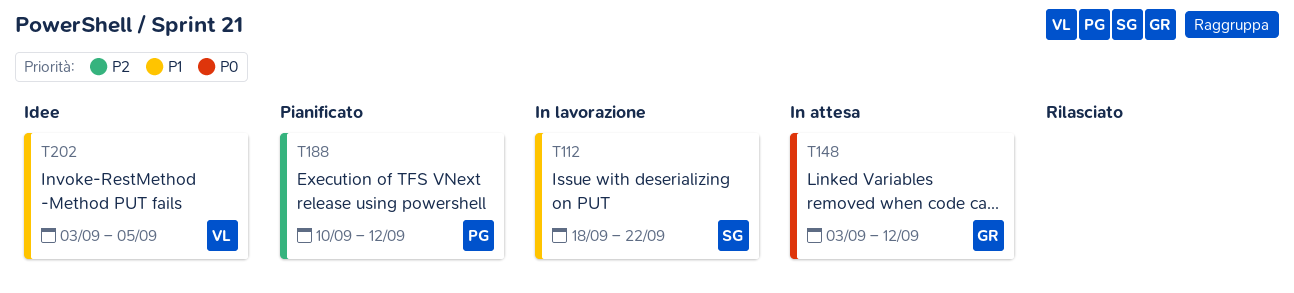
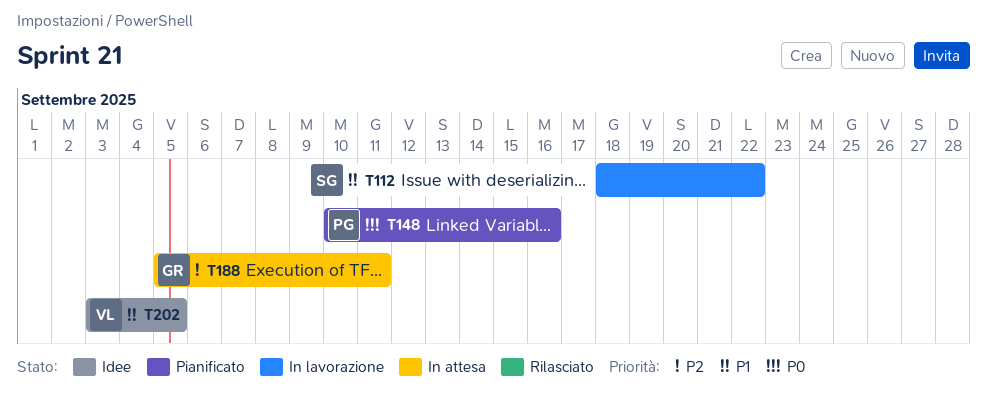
T148, status: In attesa -> Pianificato
T148, owner: GR -> PG
T148, start: Sep 3 -> Sep 10
T148, due: Sep 12 -> Sep 16
T188, status: Pianificato -> In attesa
T188, owner: PG -> GR
T188, start: Sep 10 -> Sep 5
T188, due: Sep 12 -> Sep 11

